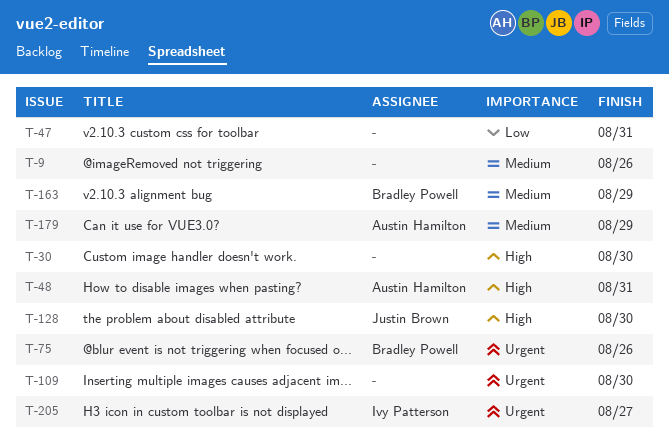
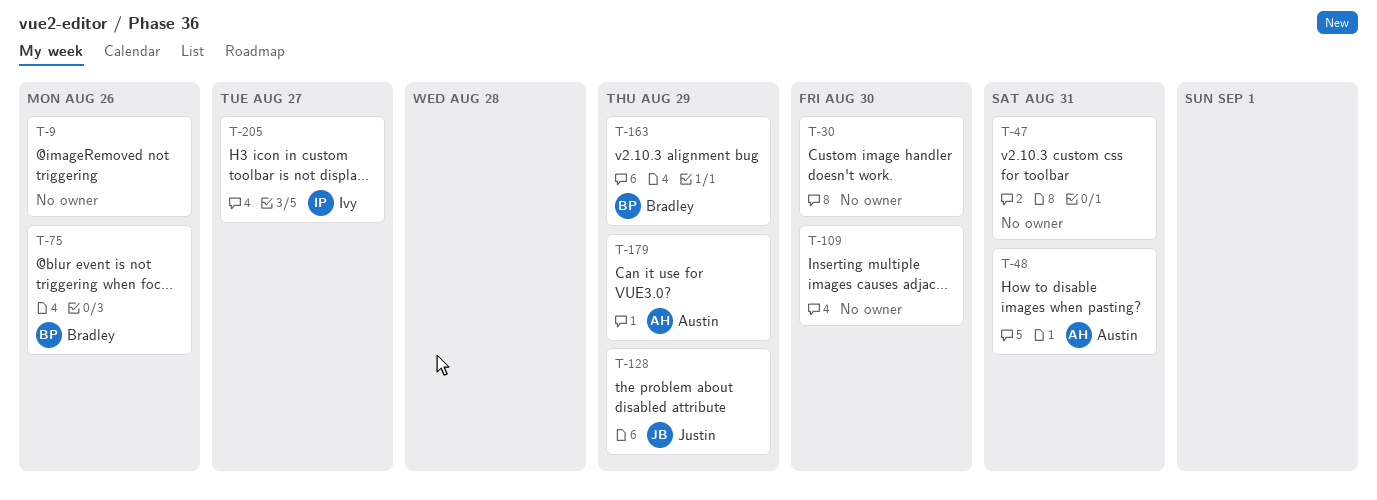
T-128, due: Aug 30 -> Aug 29

